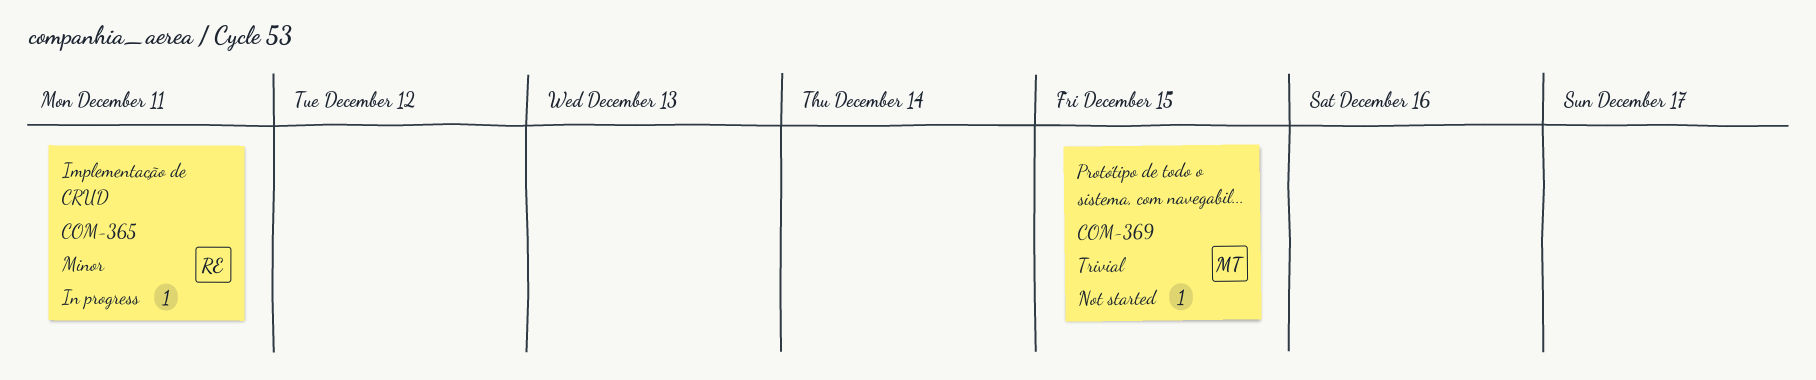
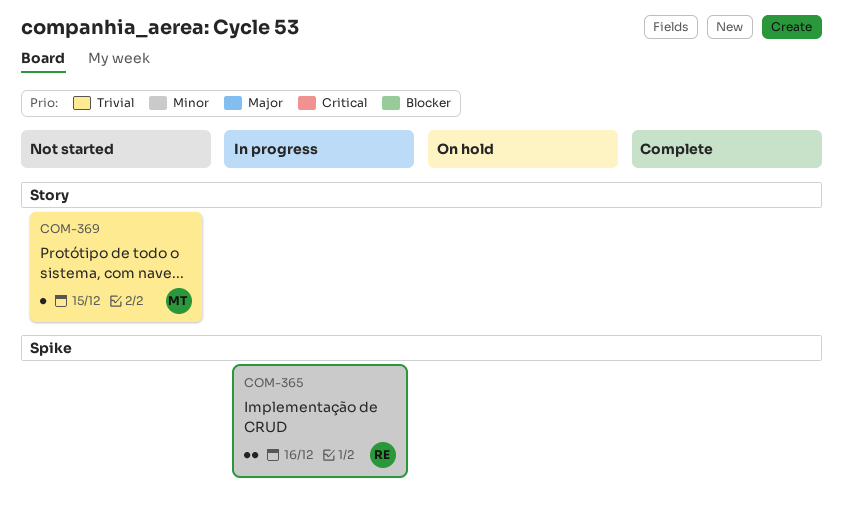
COM-365, estimate: 1 -> 2
COM-365, due: Dec 11 -> Dec 16

